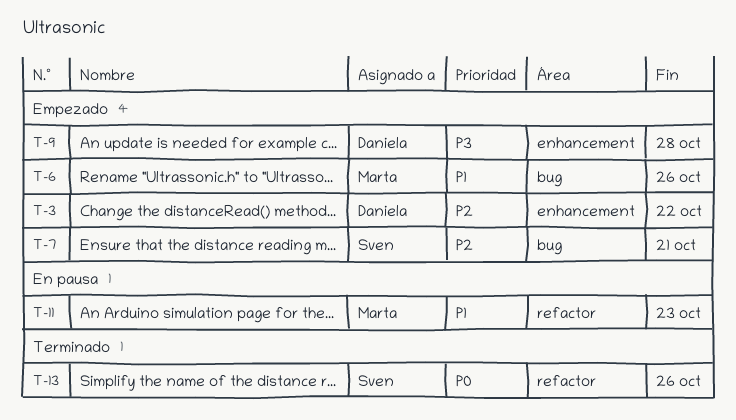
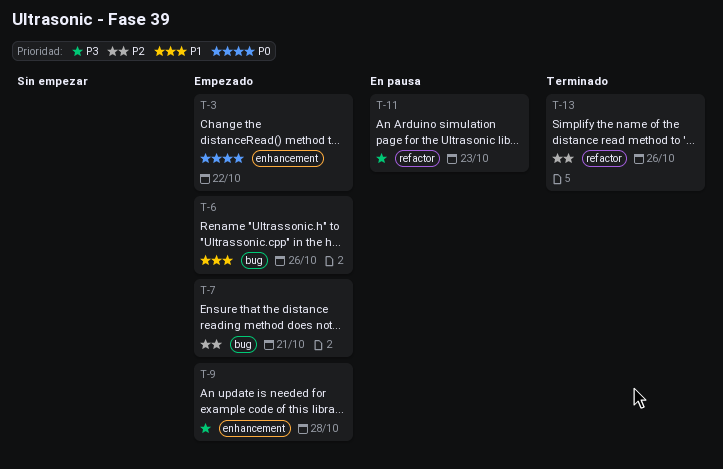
T-3, priority: P2 -> P0
T-11, priority: P1 -> P3
T-13, priority: P0 -> P2

